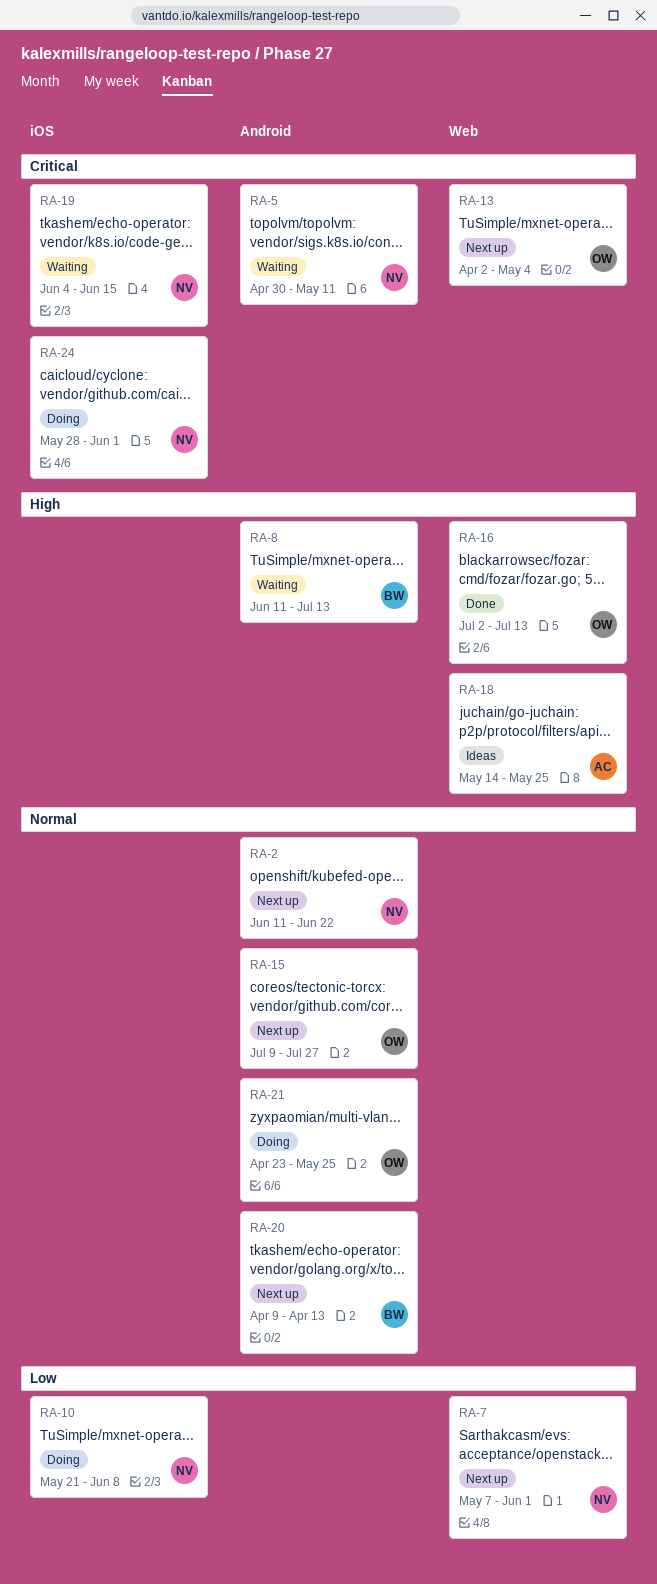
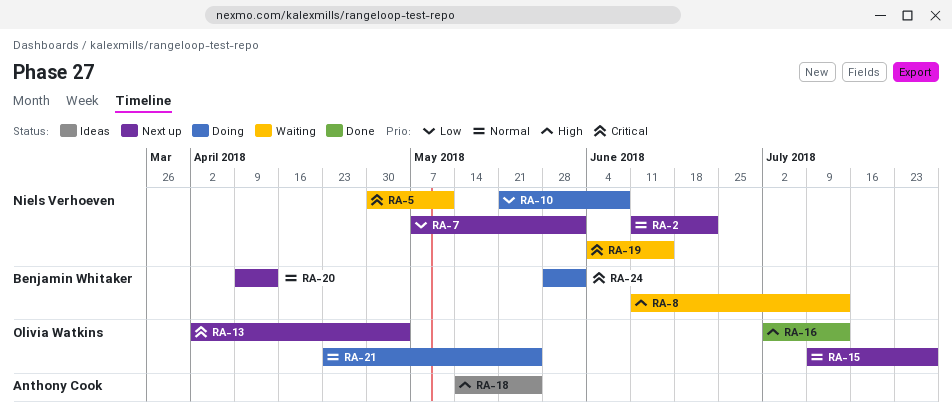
RA-24, owner: Niels Verhoeven -> Benjamin Whitaker

